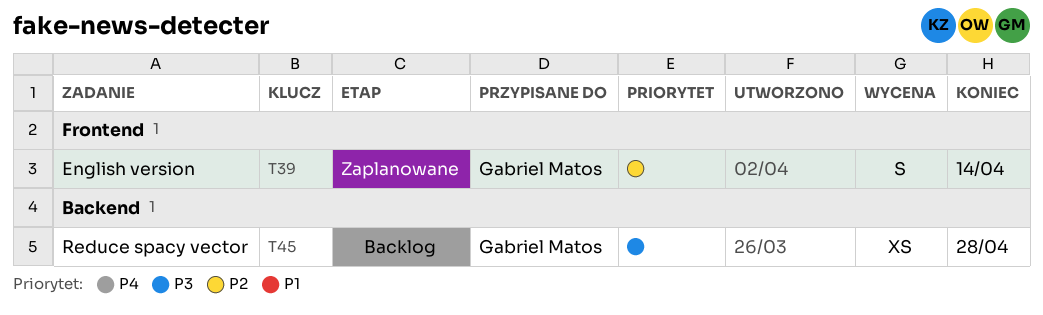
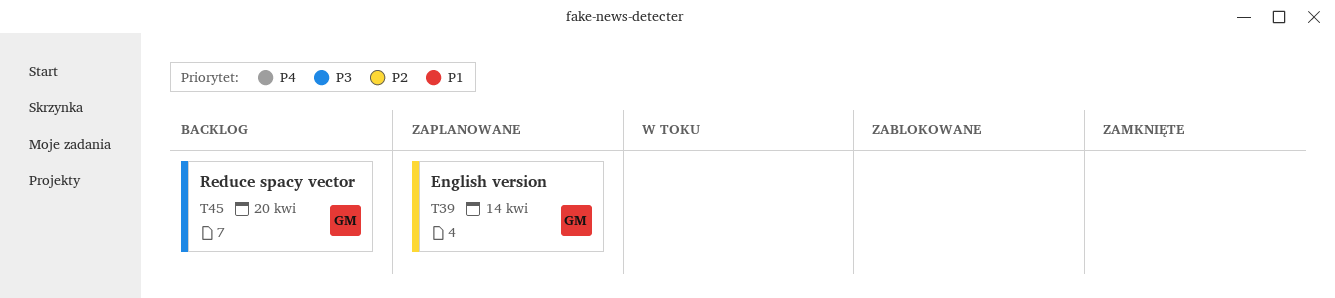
T45, due: Apr 28 -> Apr 20

